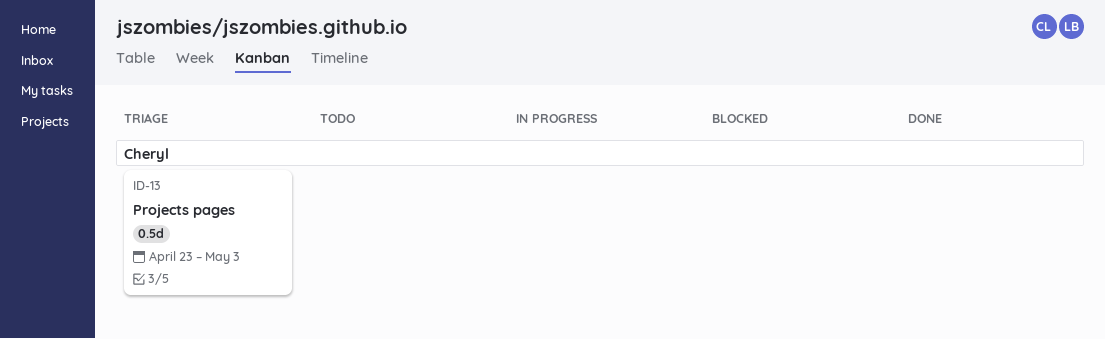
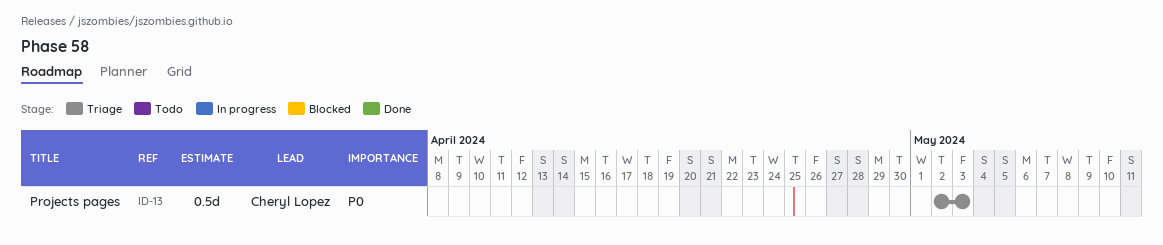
ID-13, start: Apr 23 -> May 2

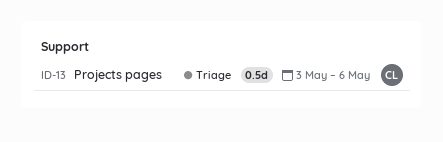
ID-13, start: May 2 -> May 3
ID-13, due: May 3 -> May 6

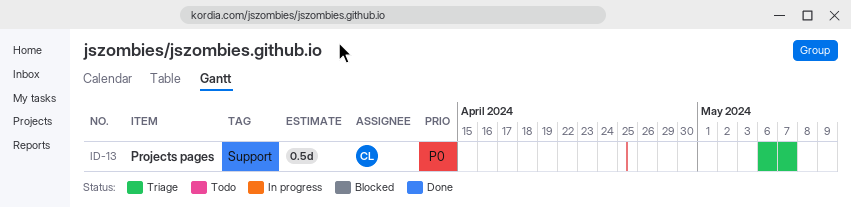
ID-13, start: May 3 -> May 6
ID-13, due: May 6 -> May 7

